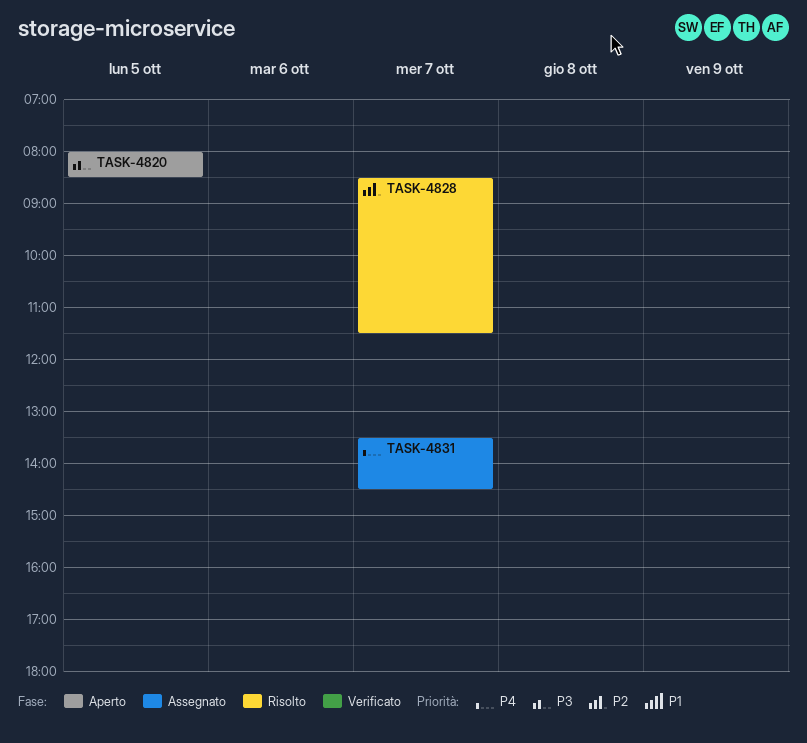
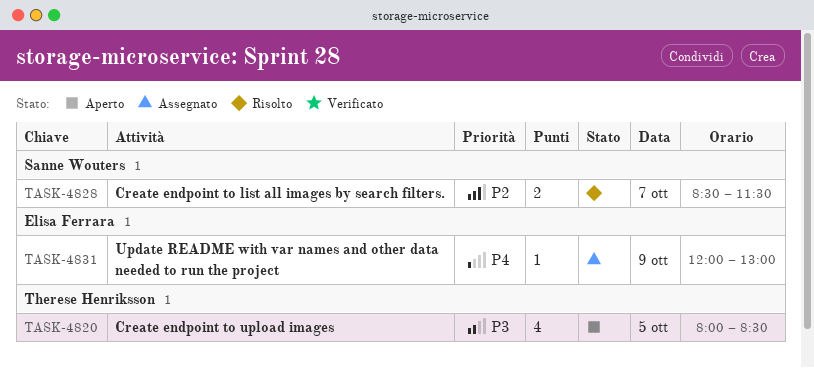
TASK-4831, day: Oct 7 -> Oct 9
TASK-4831, begins: 13:30 -> 12:00
TASK-4831, ends: 14:30 -> 13:00

